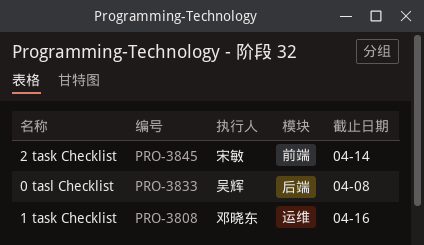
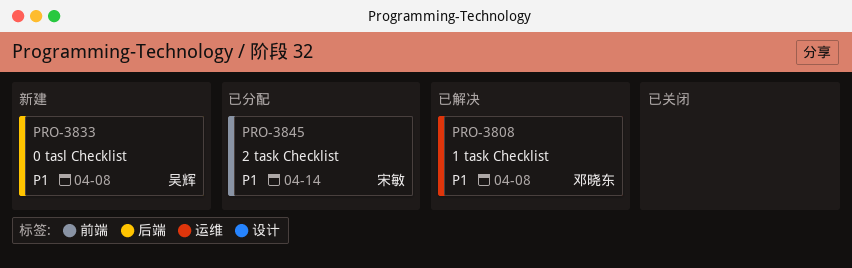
PRO-3808, due: Apr 16 -> Apr 8

